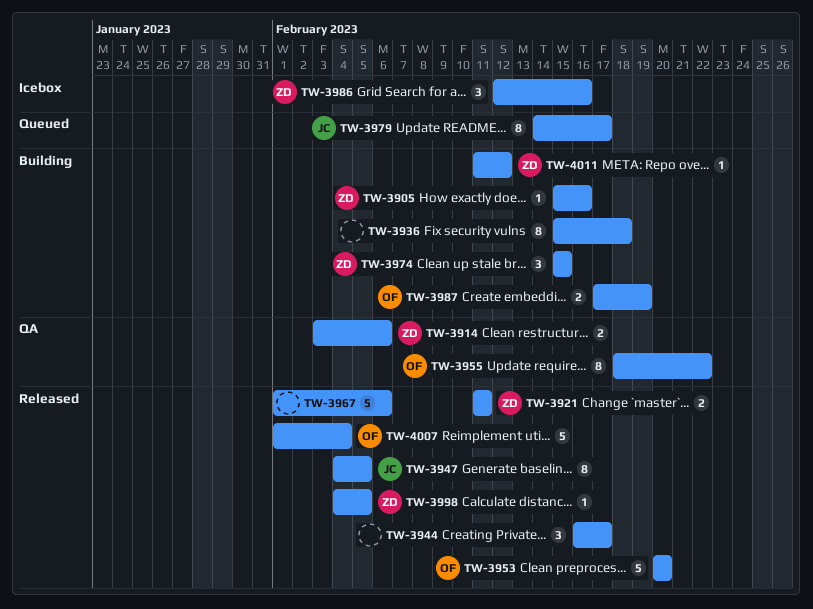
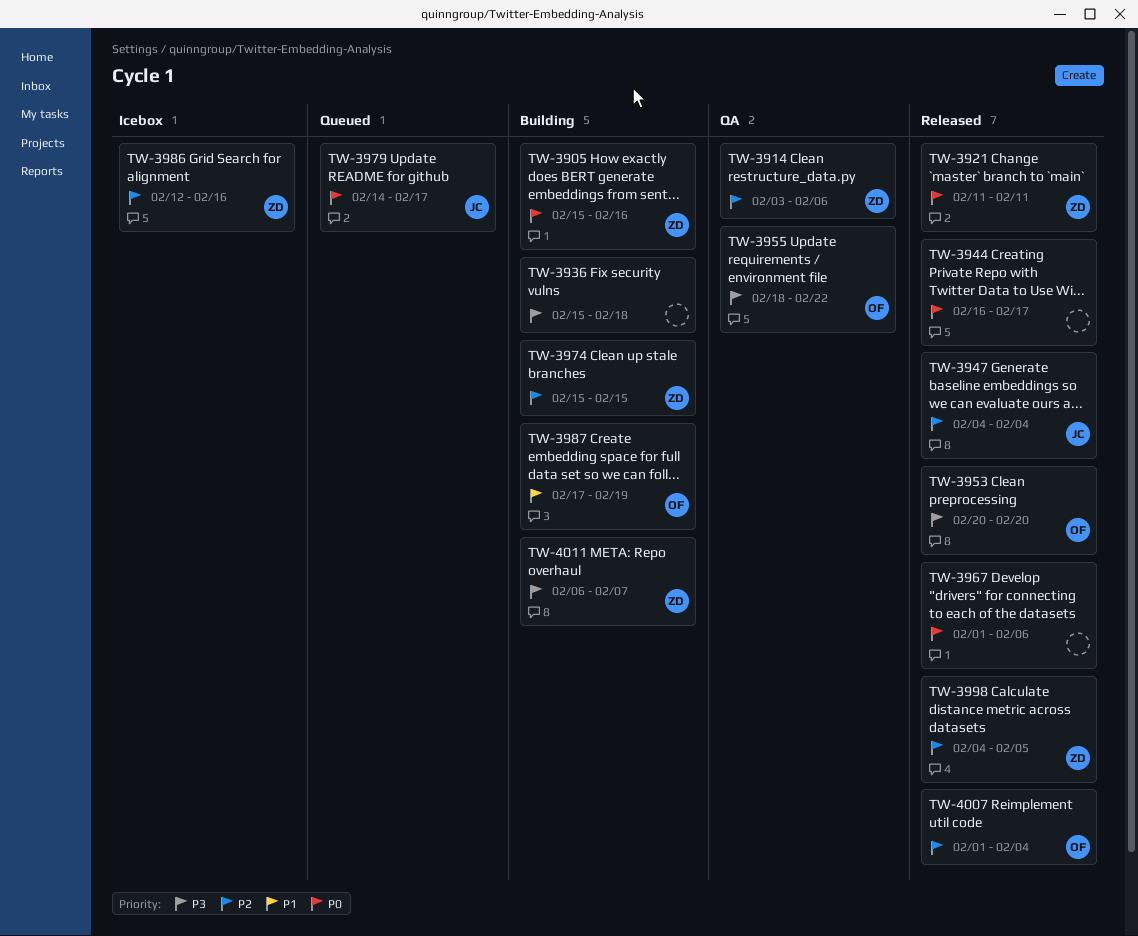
TW-3947, due: Feb 5 -> Feb 4
TW-4011, start: Feb 11 -> Feb 6
TW-4011, due: Feb 12 -> Feb 7

